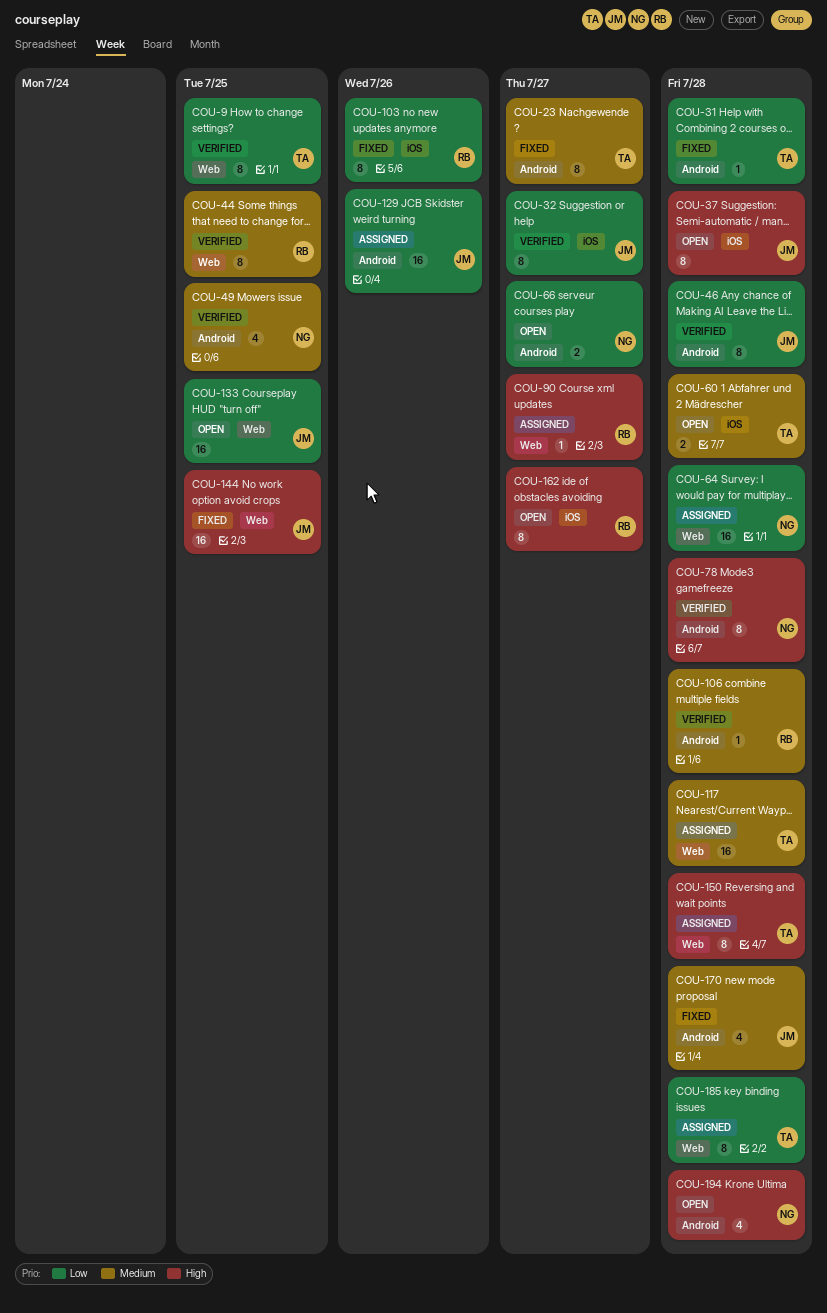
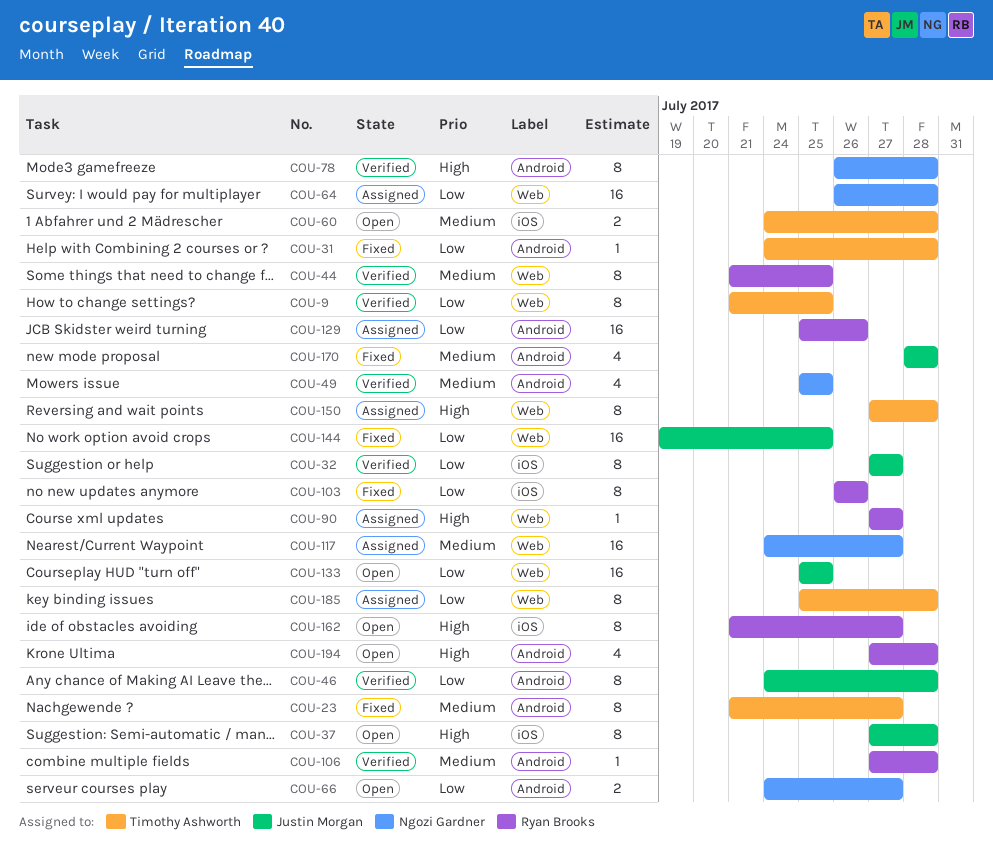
COU-117, owner: Timothy Ashworth -> Ngozi Gardner
COU-117, due: Jul 28 -> Jul 27
COU-129, owner: Justin Morgan -> Ryan Brooks
COU-144, priority: High -> Low
COU-194, owner: Ngozi Gardner -> Ryan Brooks

